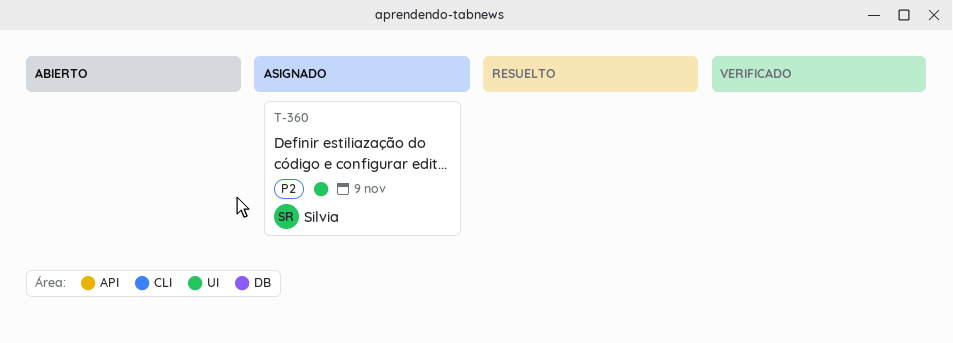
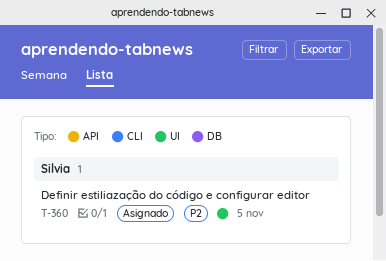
T-360, due: Nov 9 -> Nov 5

